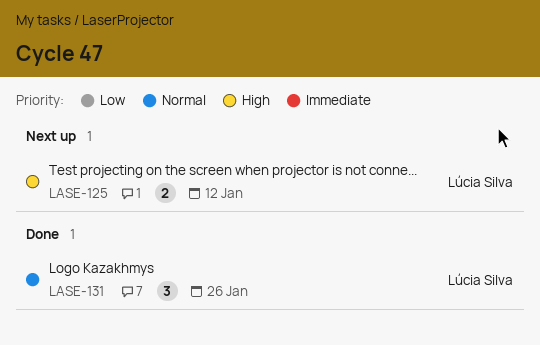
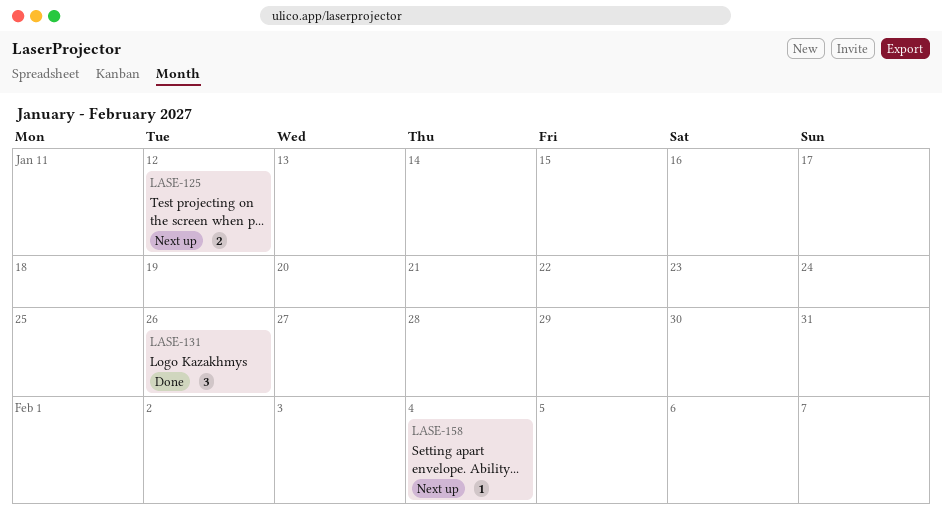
LASE-158: none -> present

